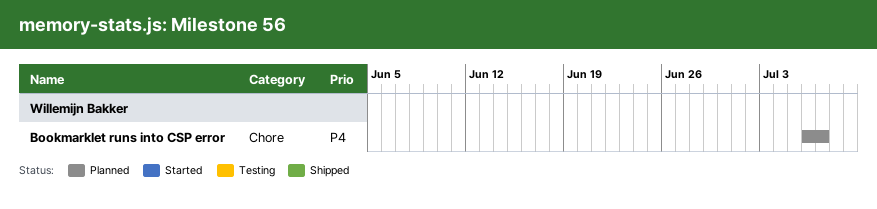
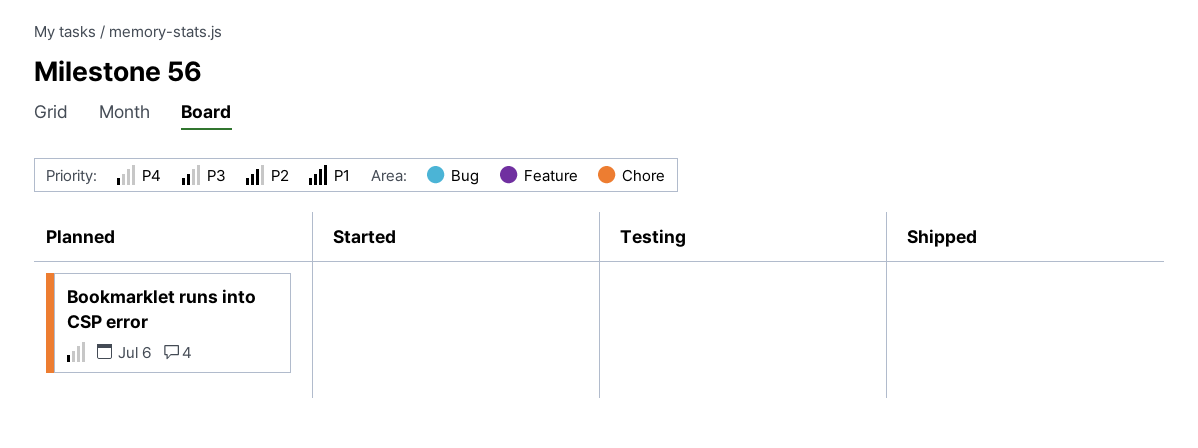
Bookmarklet runs into CSP error, due: Jul 7 -> Jul 6

